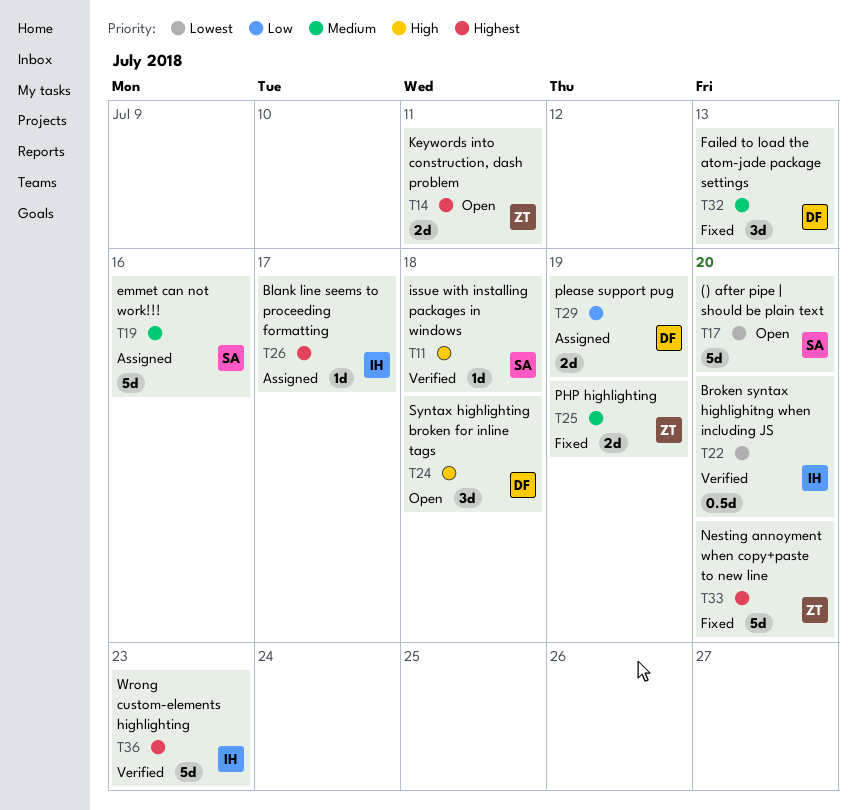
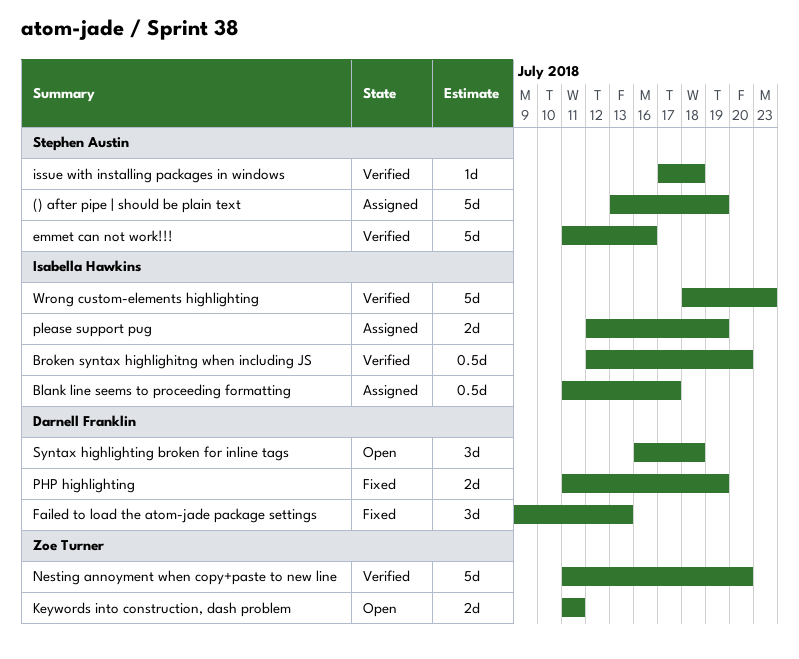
() after pipe | should be plain text, status: Open -> Assigned
() after pipe | should be plain text, due: Jul 20 -> Jul 19
Blank line seems to proceeding formatting, estimate: 1d -> 0.5d
emmet can not work!!!, status: Assigned -> Verified
Nesting annoyment when copy+paste to new line, status: Fixed -> Verified
PHP highlighting, owner: Zoe Turner -> Darnell Franklin
please support pug, owner: Darnell Franklin -> Isabella Hawkins

